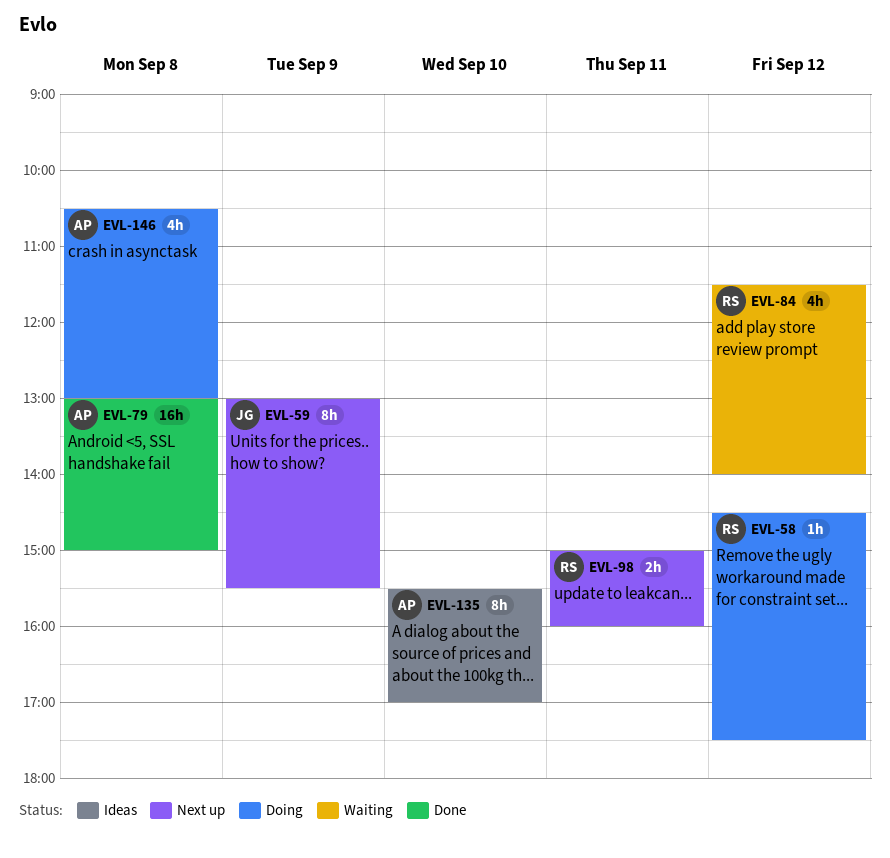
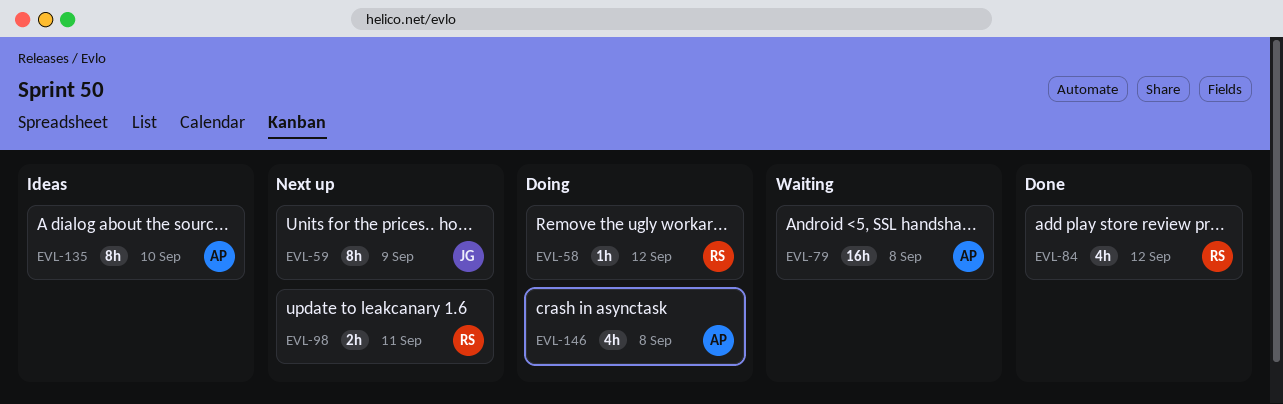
EVL-79, status: Done -> Waiting
EVL-84, status: Waiting -> Done

